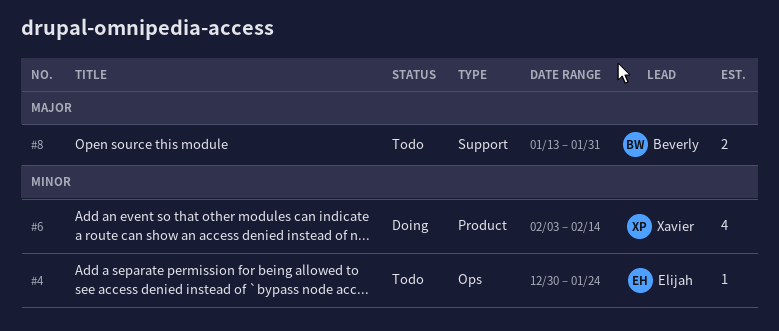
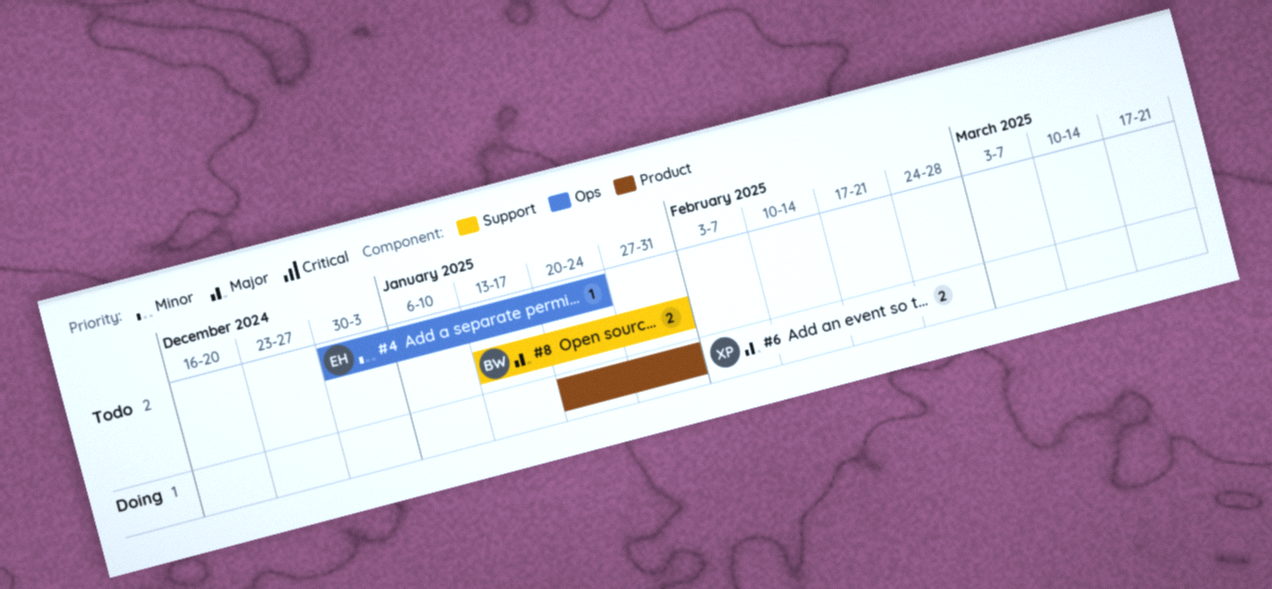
#6, priority: Minor -> Major
#6, estimate: 4 -> 2
#6, start: Feb 3 -> Jan 20
#6, due: Feb 14 -> Jan 31

